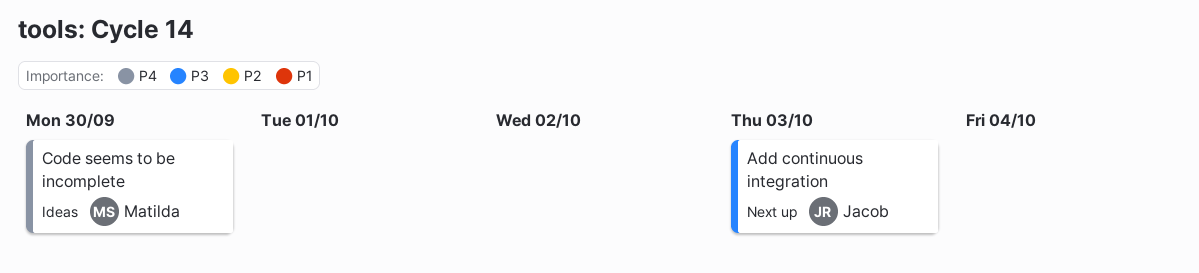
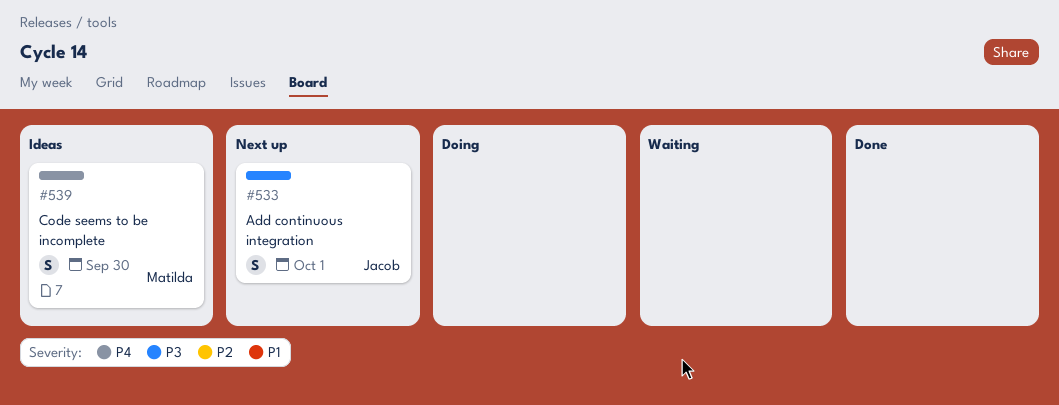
Add continuous integration, due: Oct 3 -> Oct 1

